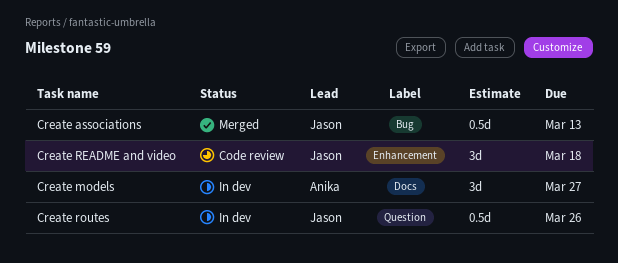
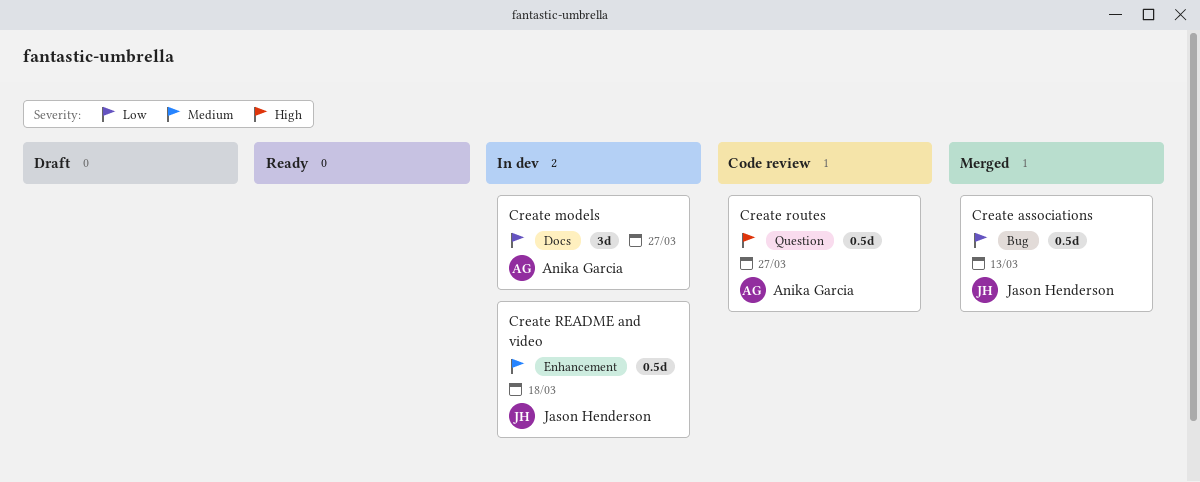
Create README and video, status: Code review -> In dev
Create README and video, estimate: 3d -> 0.5d
Create routes, status: In dev -> Code review
Create routes, owner: Jason Henderson -> Anika Garcia
Create routes, due: Mar 26 -> Mar 27

